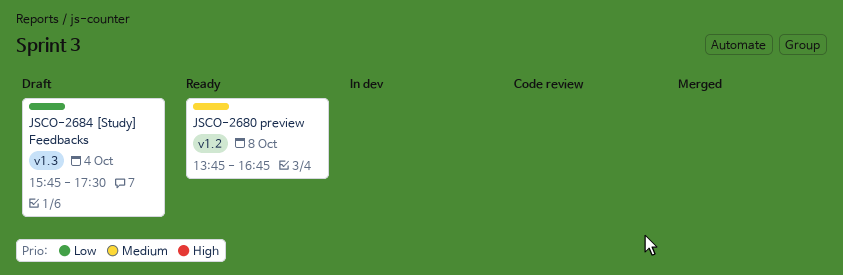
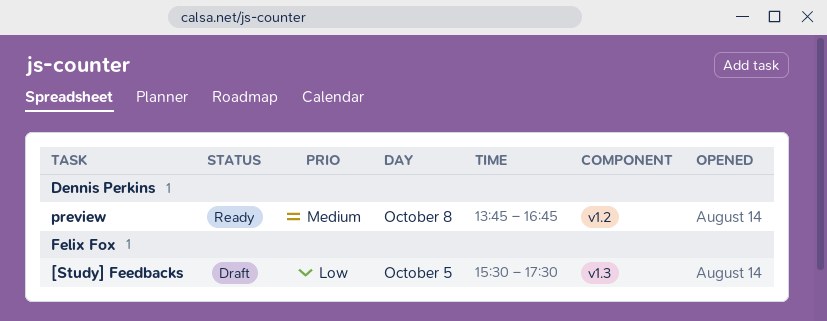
[Study] Feedbacks, day: Oct 4 -> Oct 5
[Study] Feedbacks, begins: 15:45 -> 15:30

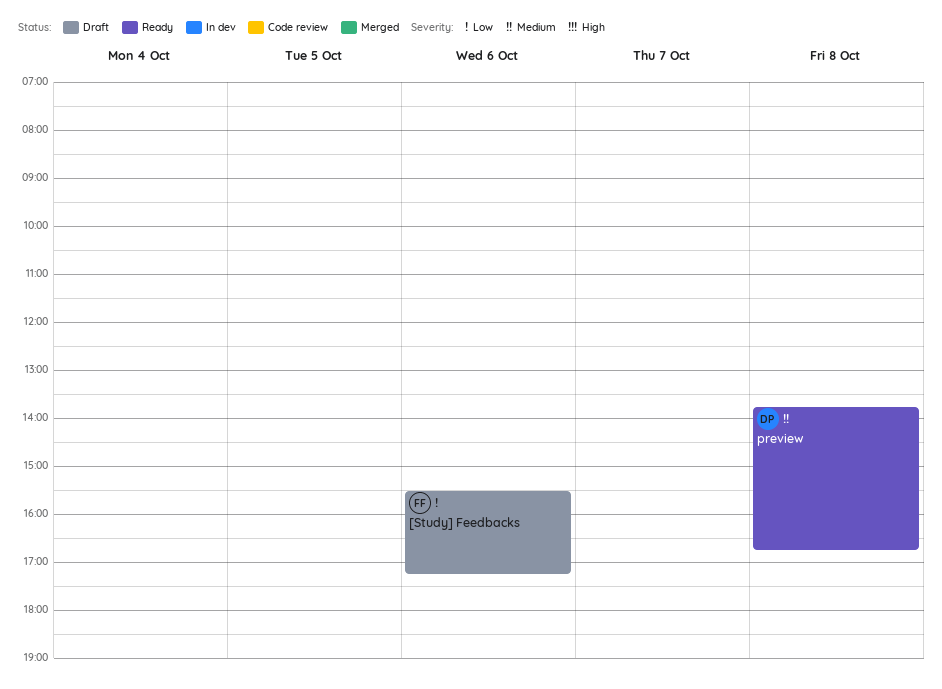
[Study] Feedbacks, day: Oct 5 -> Oct 6
[Study] Feedbacks, ends: 17:30 -> 17:15

